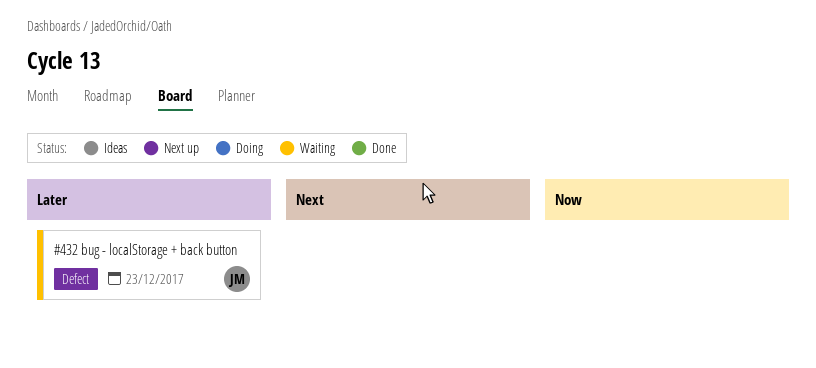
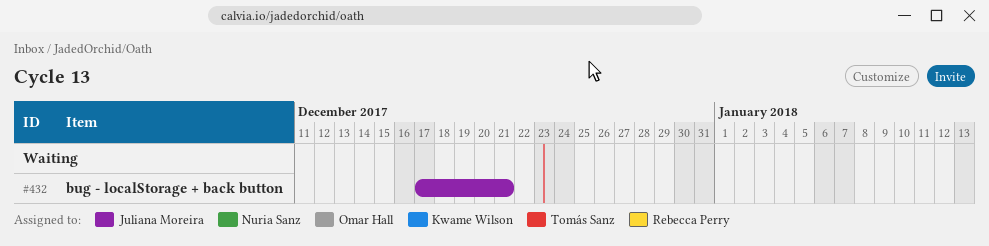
#432, due: Dec 23 -> Dec 21

